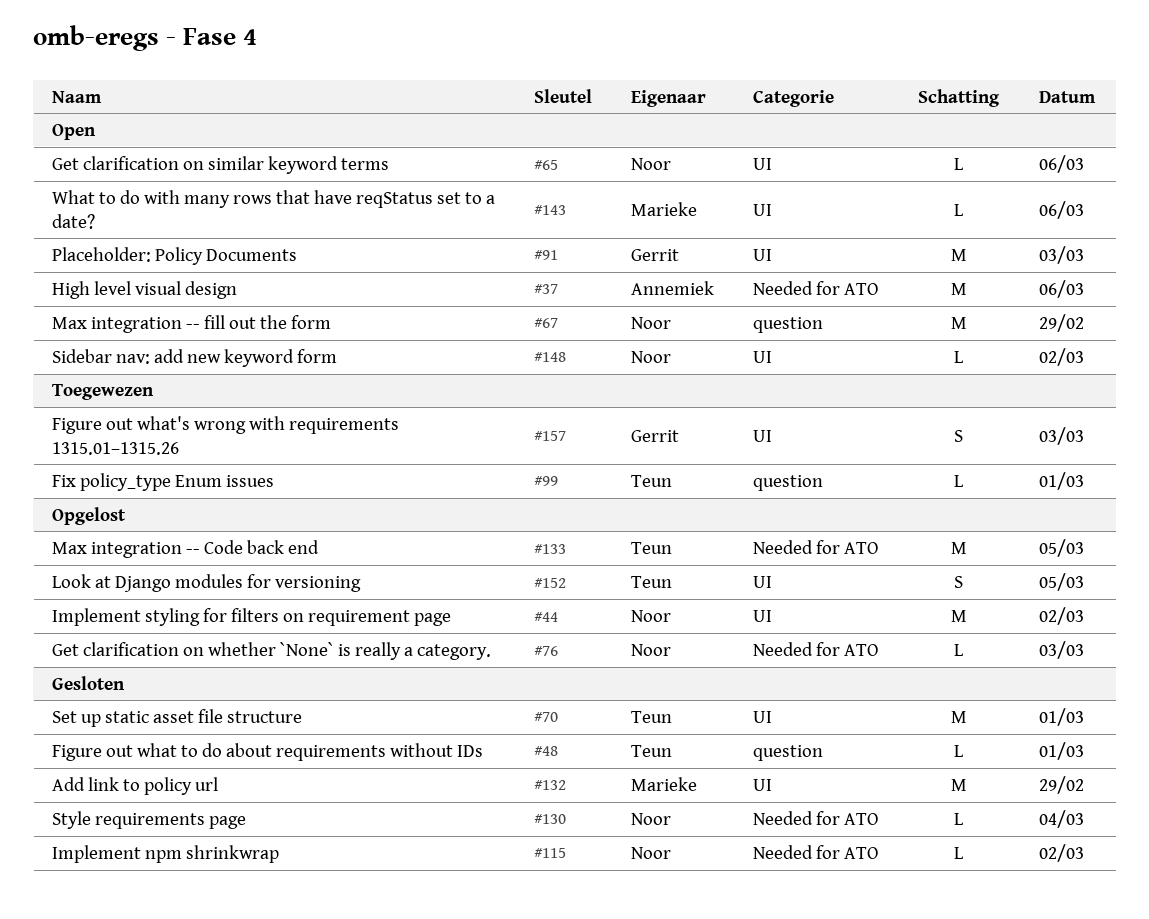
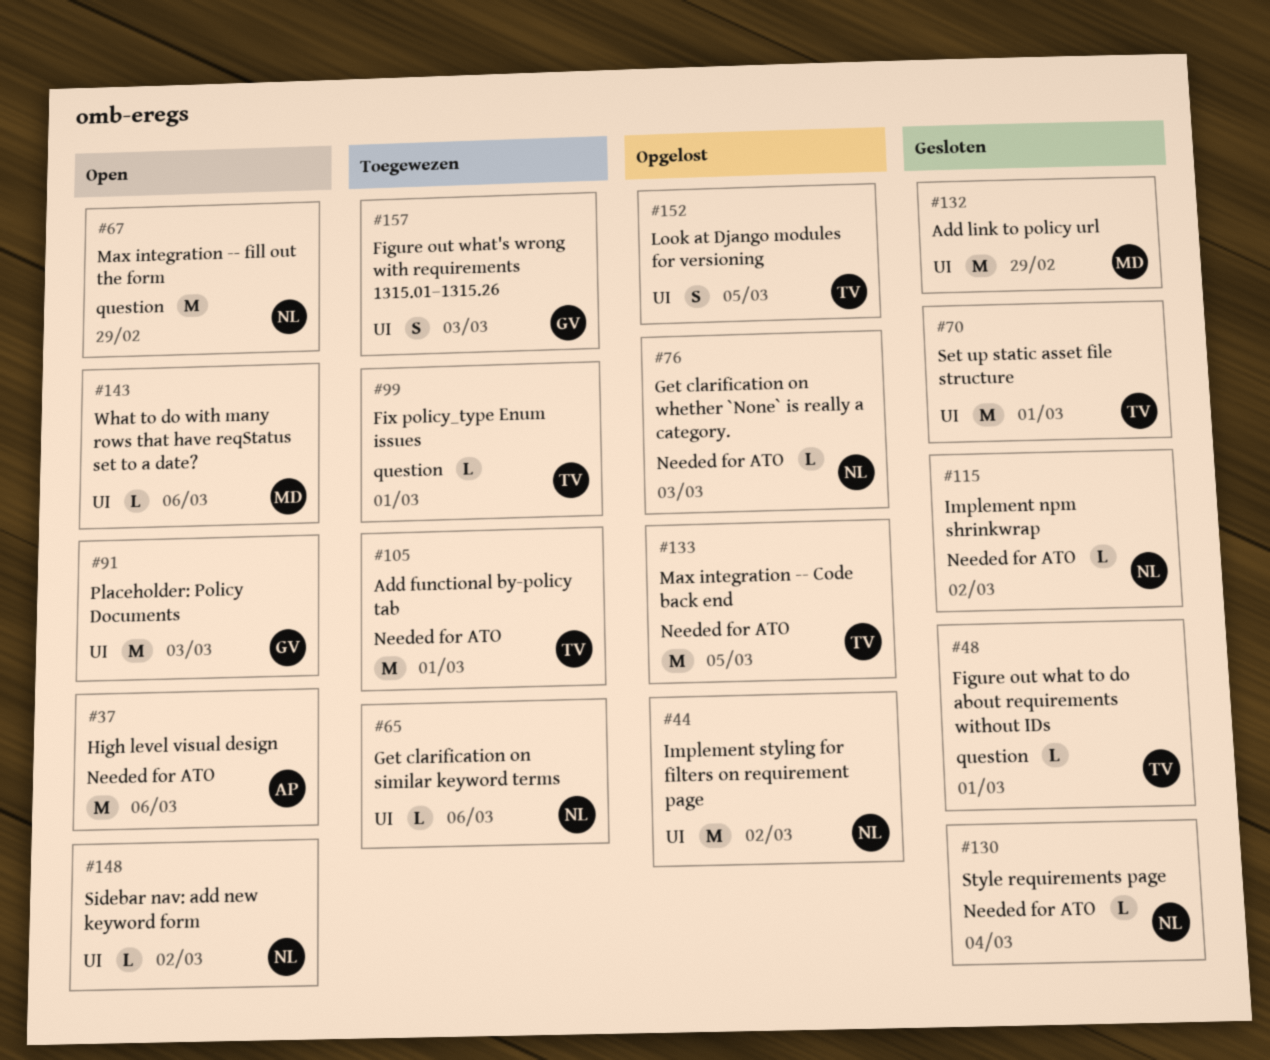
#65, status: Open -> Toegewezen
#105: none -> present

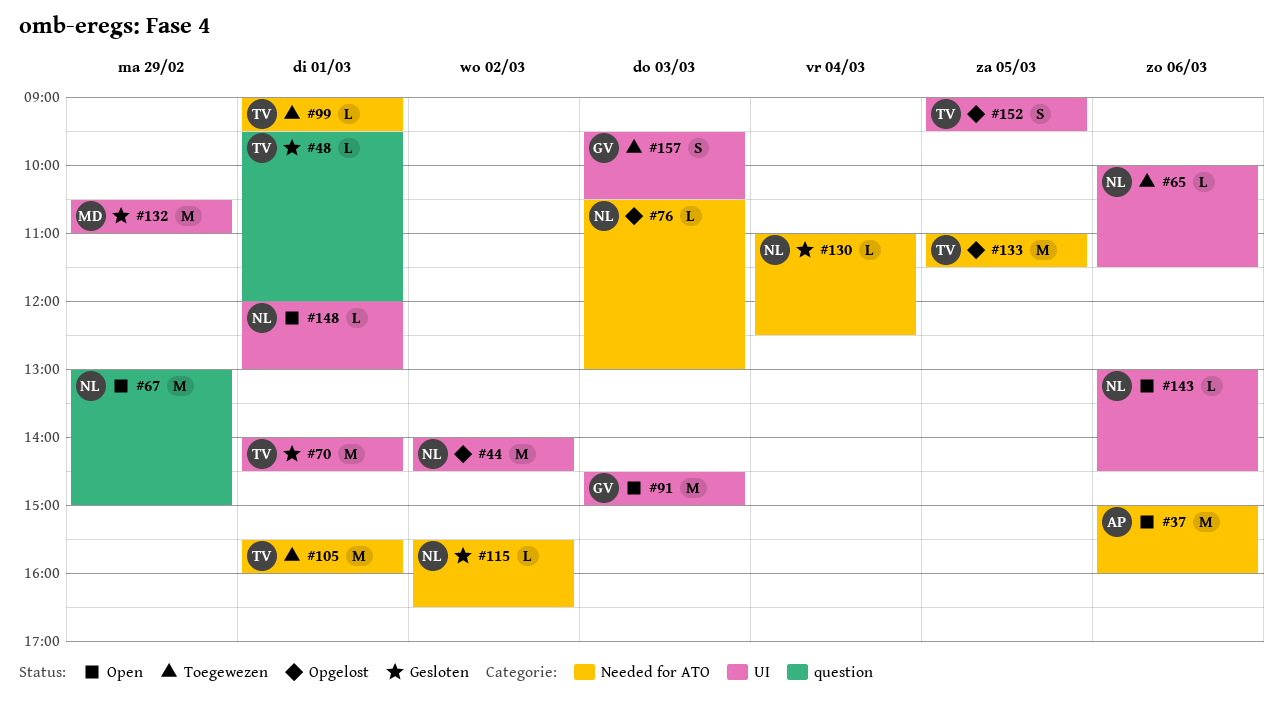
#99, label: question -> Needed for ATO
#143, owner: MD -> NL
#148, day: Mar 2 -> Mar 1

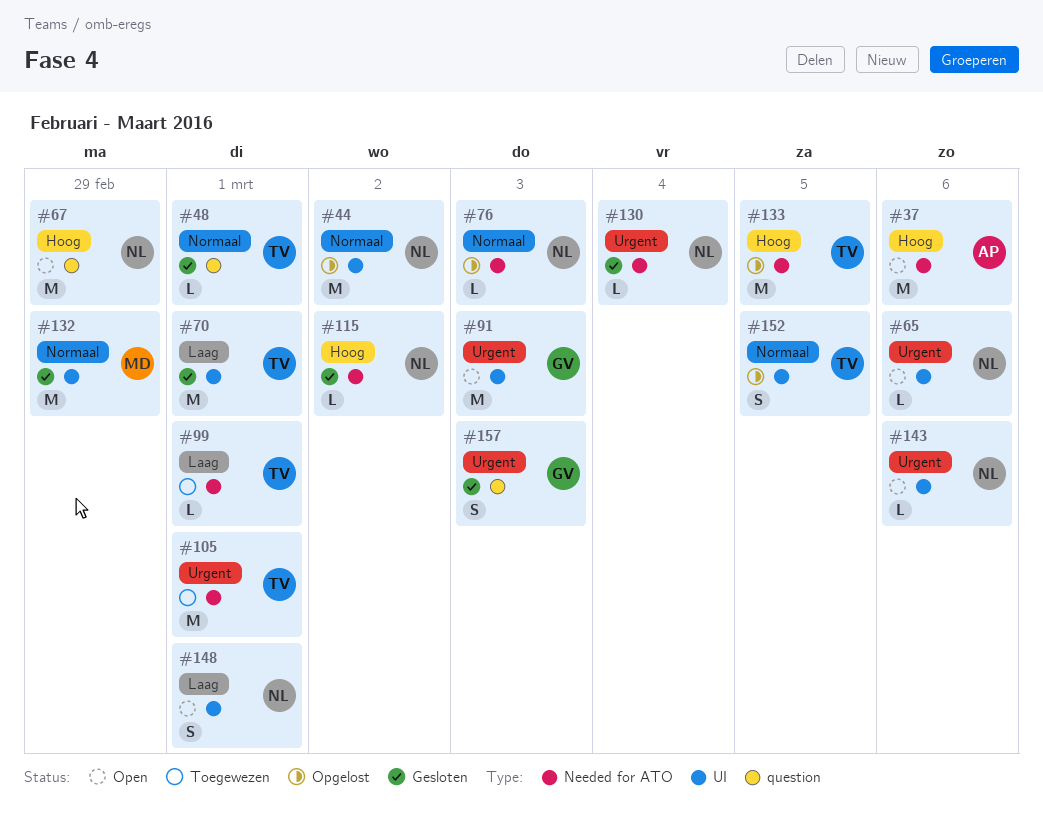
#65, status: Toegewezen -> Open
#148, estimate: L -> S
#157, status: Toegewezen -> Gesloten
#157, label: UI -> question

